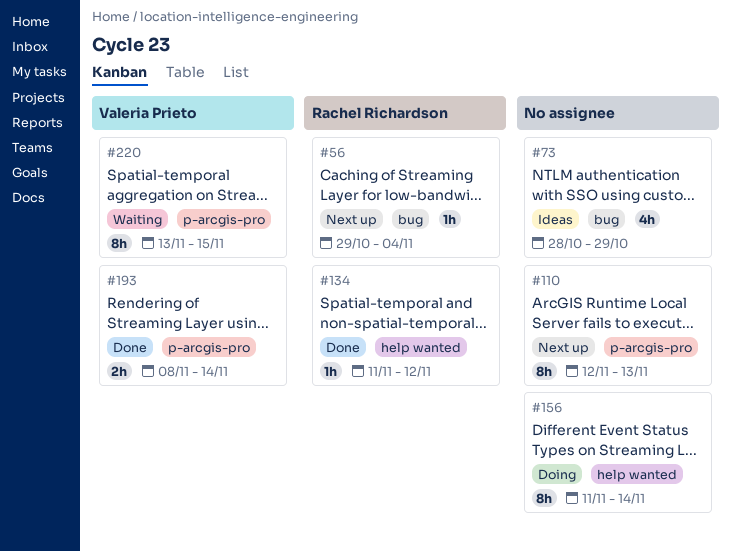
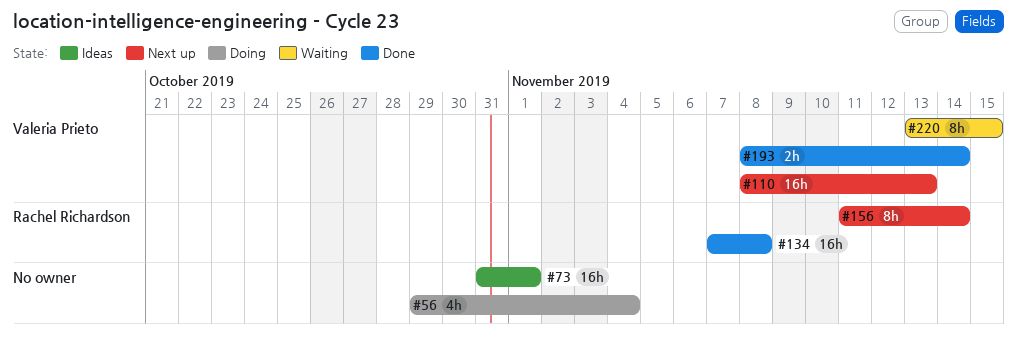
#56, status: Next up -> Doing
#56, owner: Rachel Richardson -> none
#56, estimate: 1h -> 4h
#73, estimate: 4h -> 16h
#73, start: Oct 28 -> Oct 31
#73, due: Oct 29 -> Nov 1
#110, owner: none -> Valeria Prieto
#110, estimate: 8h -> 16h
#110, start: Nov 12 -> Nov 8
#134, estimate: 1h -> 16h
#134, start: Nov 11 -> Nov 7
#134, due: Nov 12 -> Nov 8
#156, status: Doing -> Next up
#156, owner: none -> Rachel Richardson

